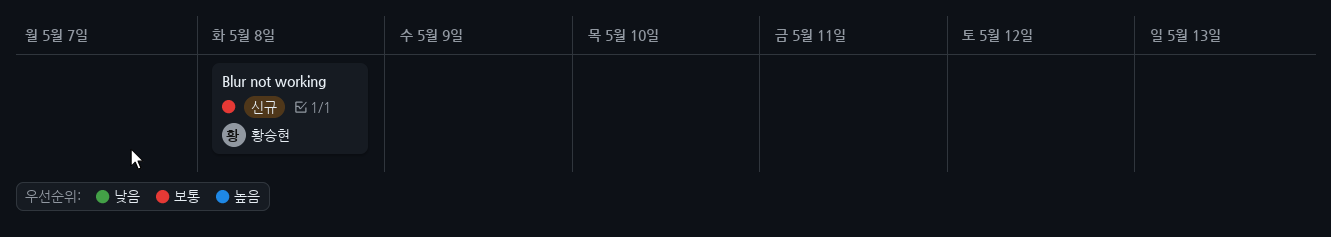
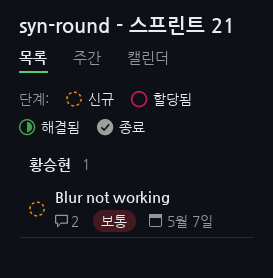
Blur not working, due: May 8 -> May 7

